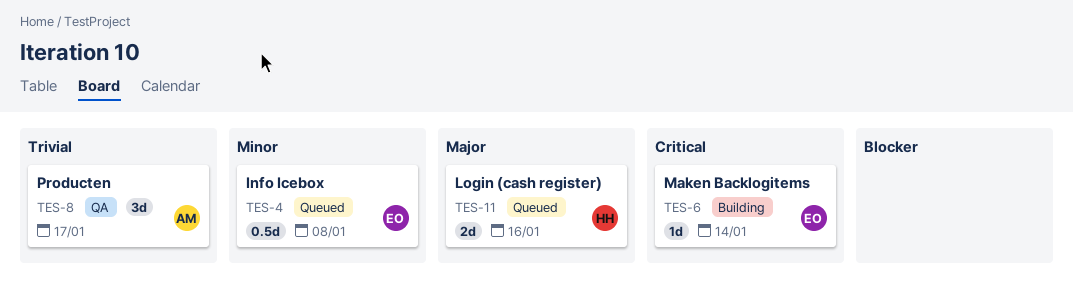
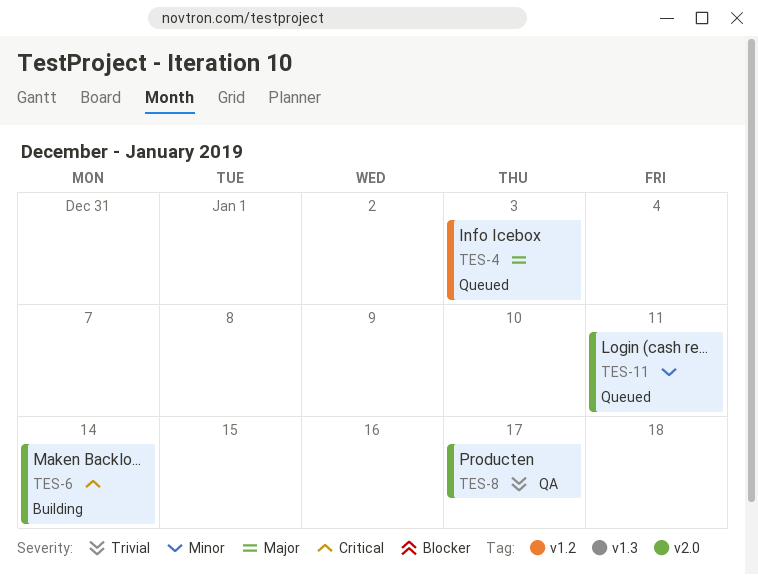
TES-4, priority: Minor -> Major
TES-4, due: Jan 8 -> Jan 3
TES-11, priority: Major -> Minor
TES-11, due: Jan 16 -> Jan 11

